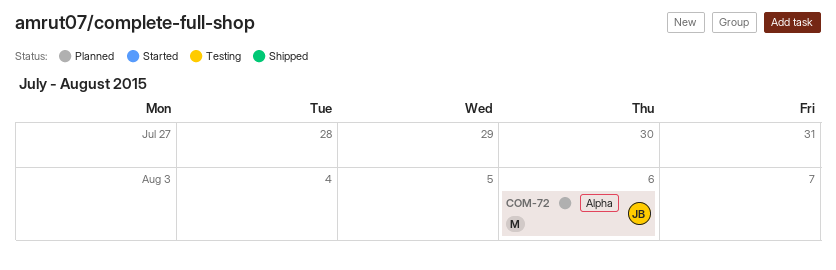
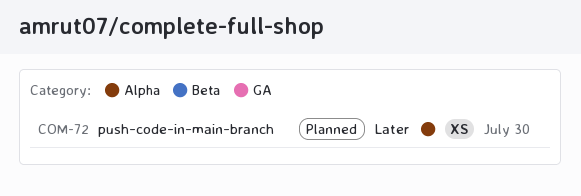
COM-72, estimate: M -> XS
COM-72, due: Aug 6 -> Jul 30

